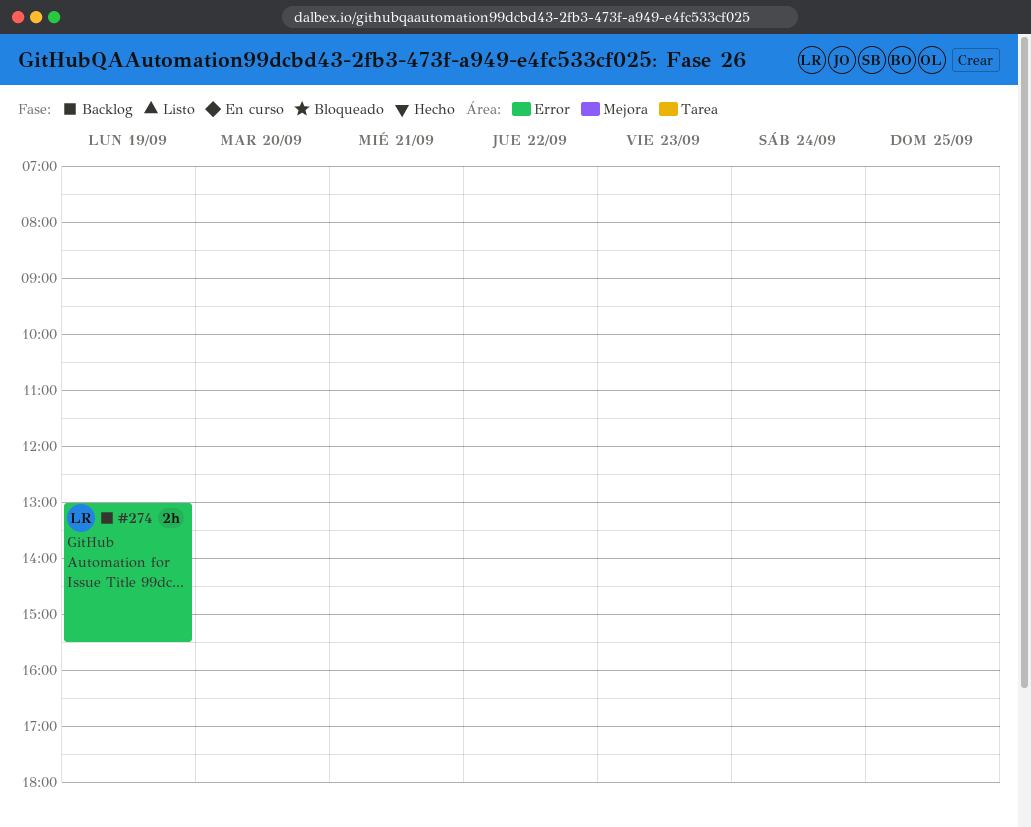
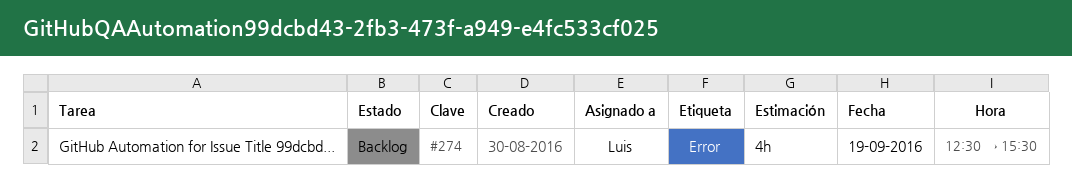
#274, estimate: 2h -> 4h
#274, begins: 13:00 -> 12:30

